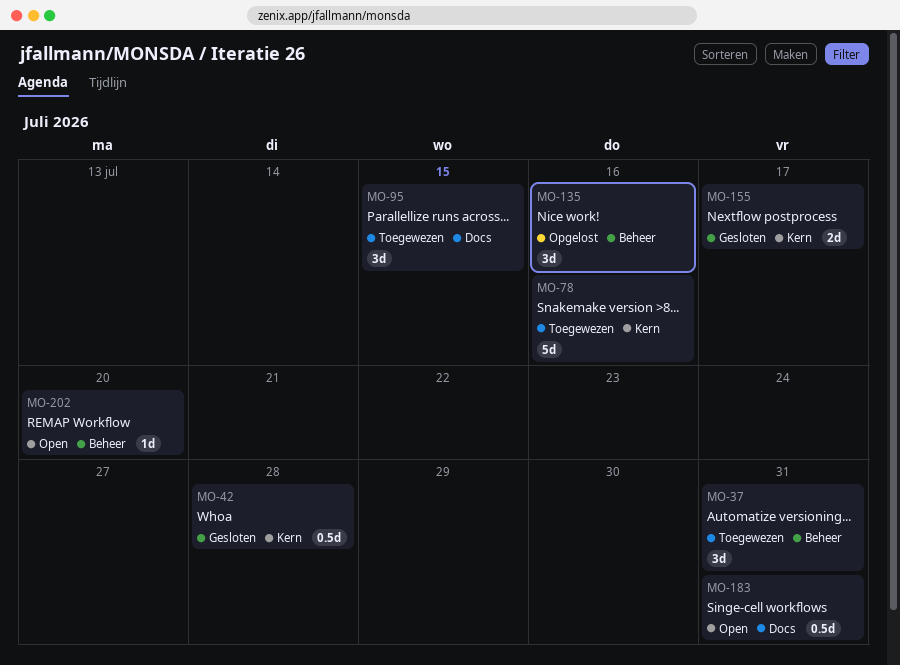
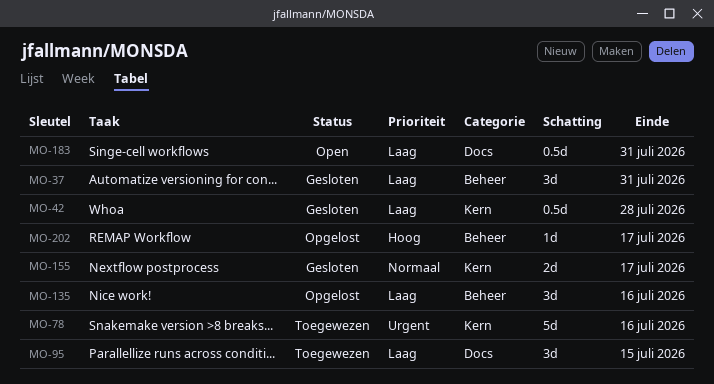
MO-37, status: Toegewezen -> Gesloten
MO-202, status: Open -> Opgelost
MO-202, due: Jul 20 -> Jul 17

